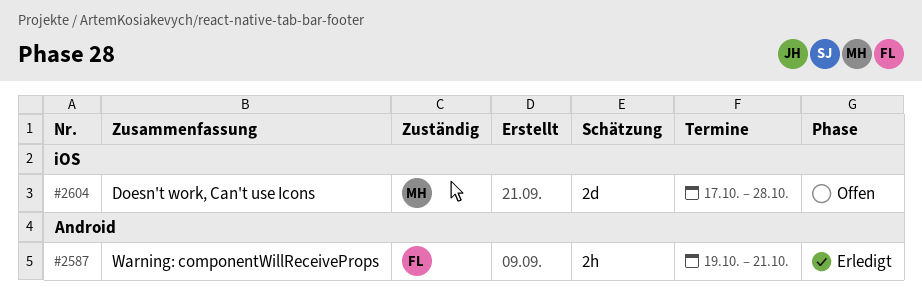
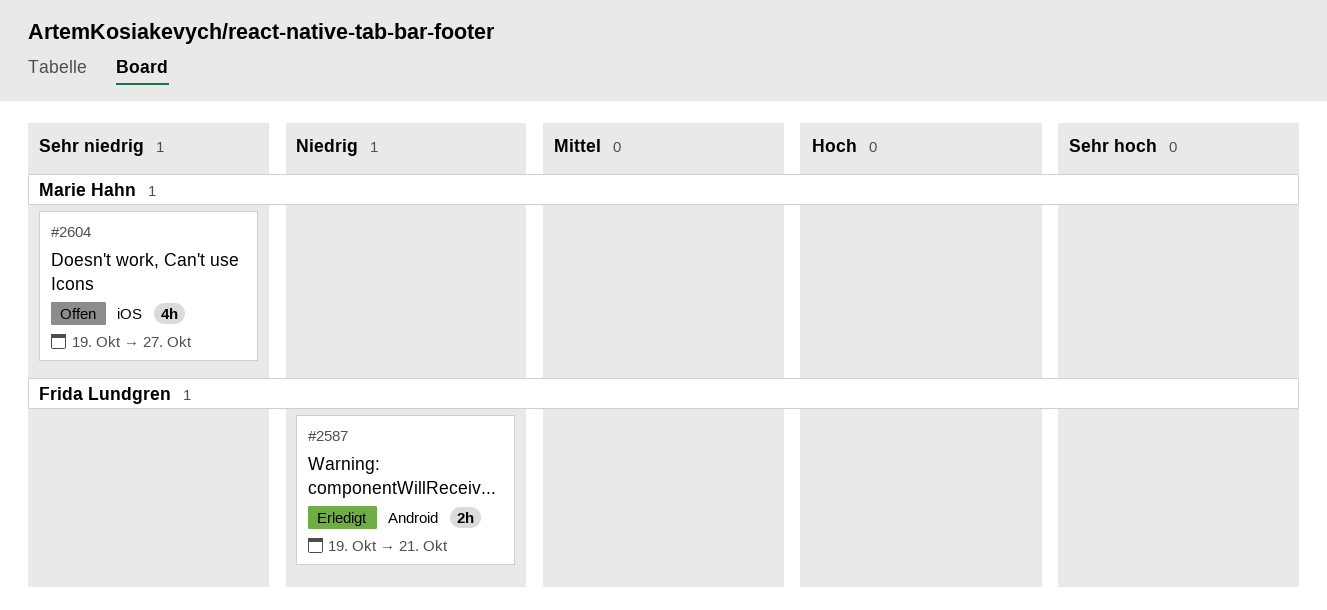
#2604, estimate: 2d -> 4h
#2604, start: Oct 17 -> Oct 19
#2604, due: Oct 28 -> Oct 27

